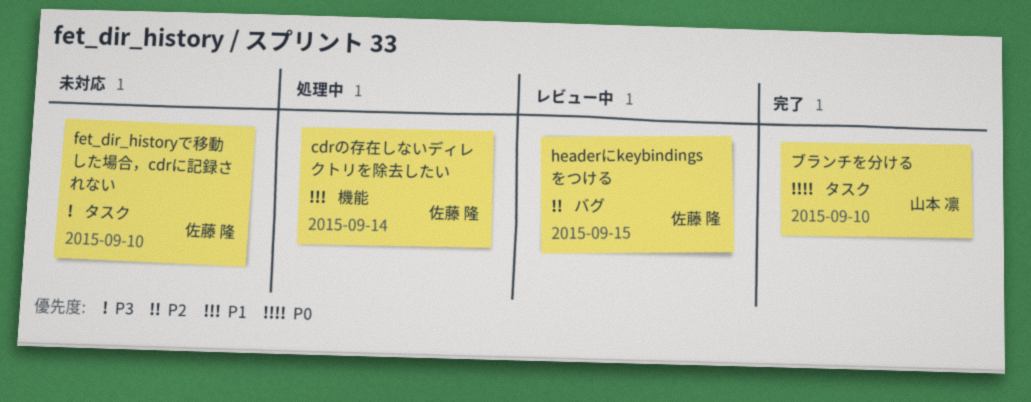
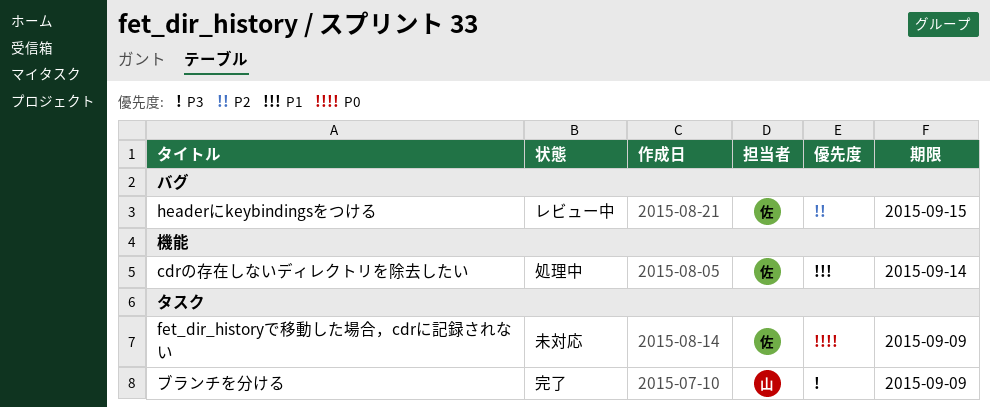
fet_dir_historyで移動した場合，cdrに記録されない, priority: P3 -> P0
fet_dir_historyで移動した場合，cdrに記録されない, due: Sep 10 -> Sep 9
ブランチを分ける, priority: P0 -> P3
ブランチを分ける, due: Sep 10 -> Sep 9

